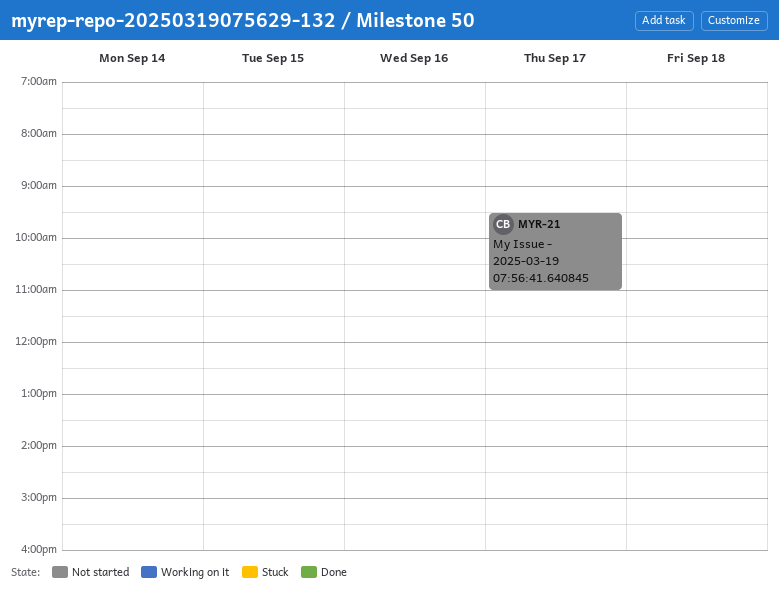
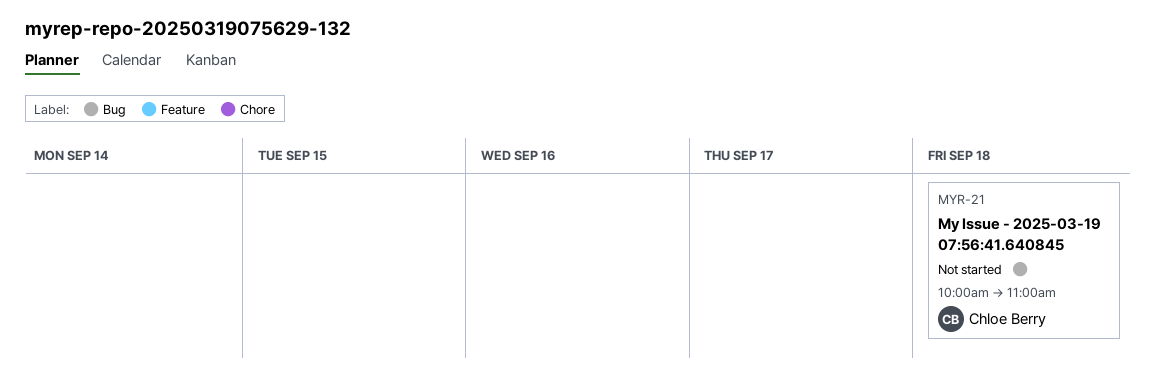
MYR-21, day: Sep 17 -> Sep 18
MYR-21, begins: 09:30 -> 10:00

